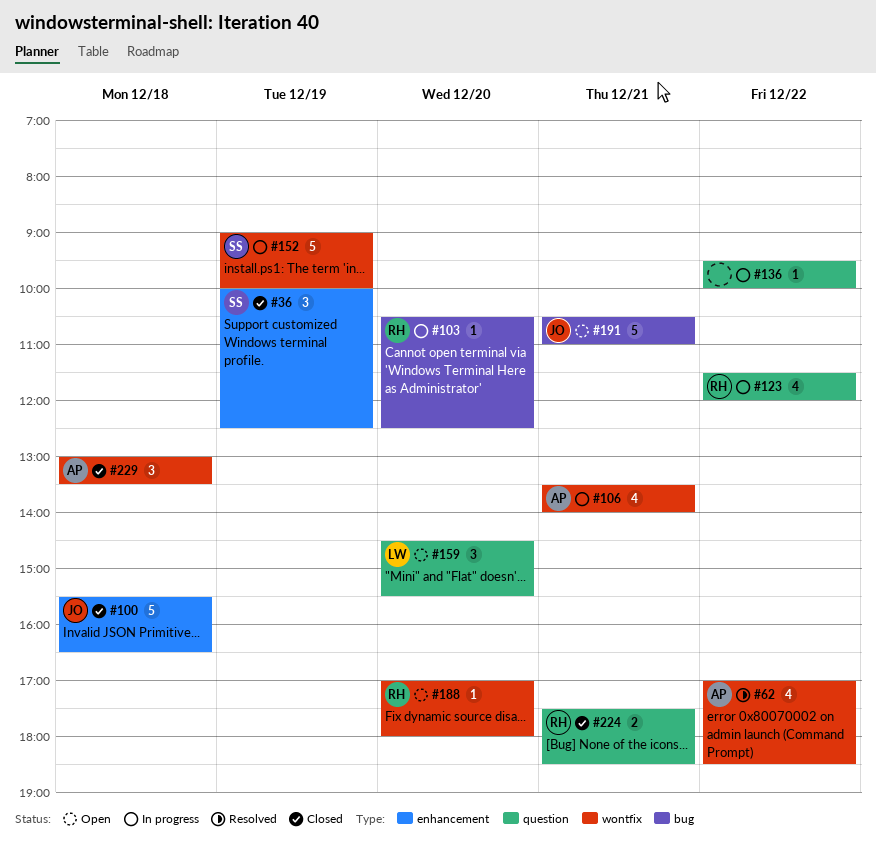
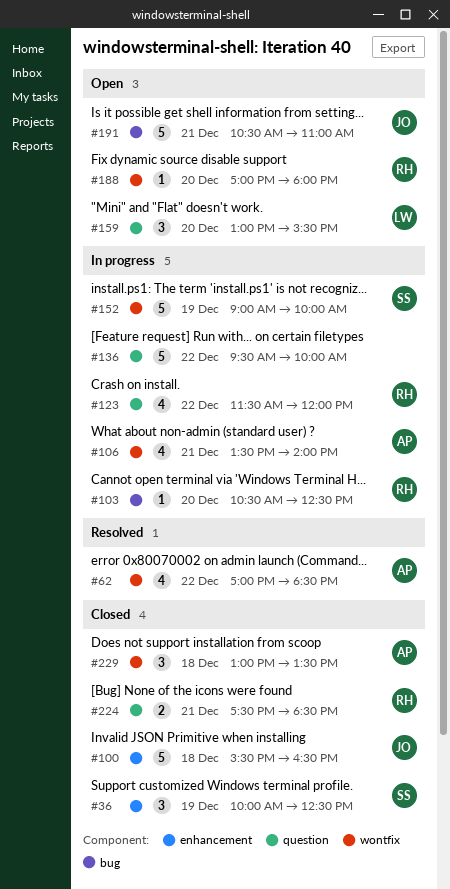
#136, estimate: 1 -> 5
#159, begins: 14:30 -> 13:00

